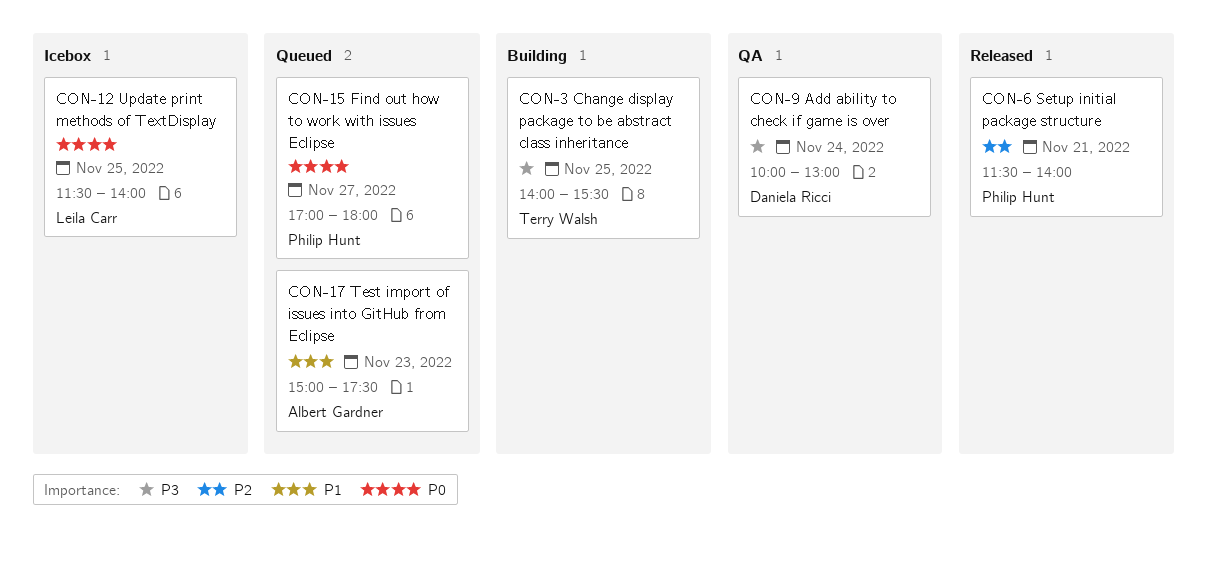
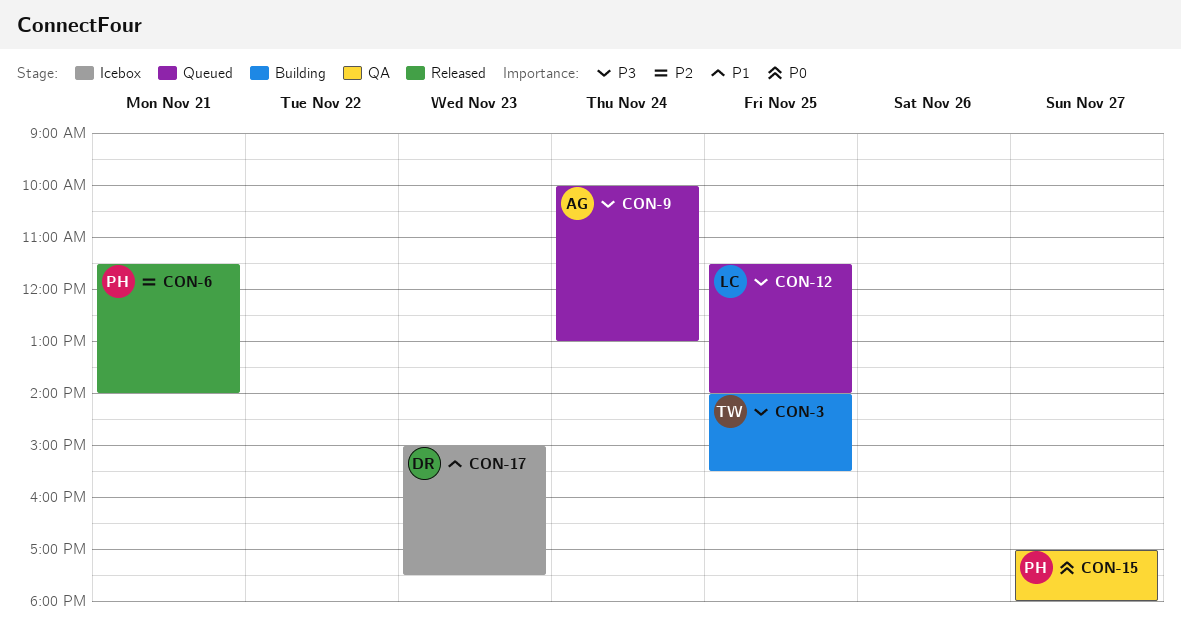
CON-9, status: QA -> Queued
CON-9, owner: Daniela Ricci -> Albert Gardner
CON-12, status: Icebox -> Queued
CON-12, priority: P0 -> P3
CON-15, status: Queued -> QA
CON-17, status: Queued -> Icebox
CON-17, owner: Albert Gardner -> Daniela Ricci

